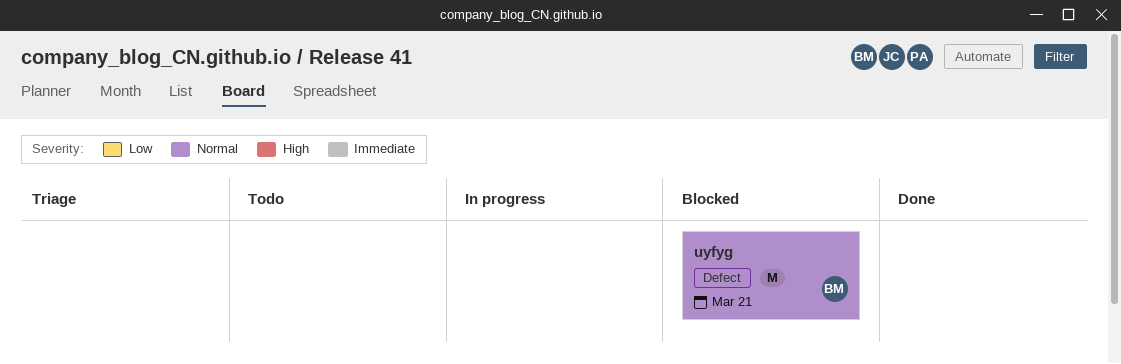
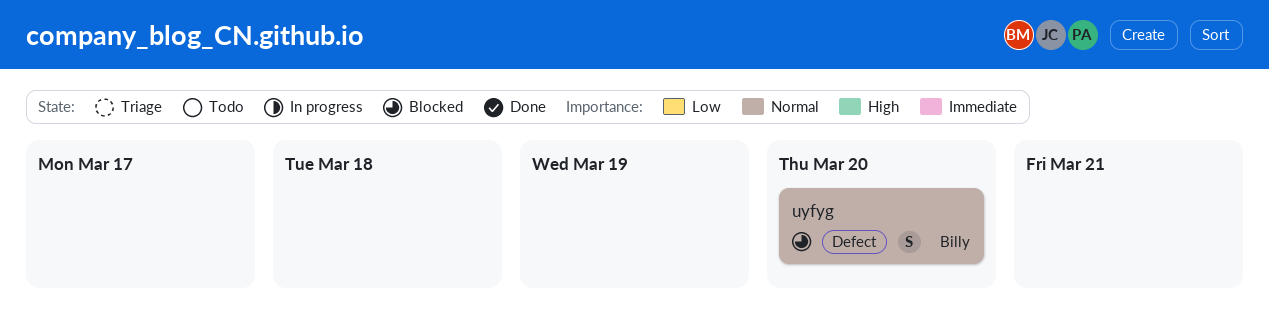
uyfyg, estimate: M -> S
uyfyg, due: Mar 21 -> Mar 20

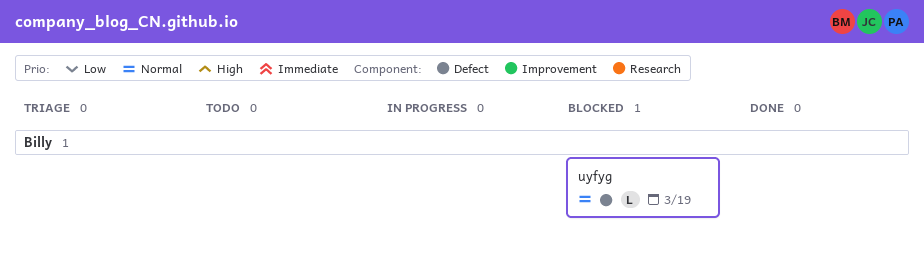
uyfyg, estimate: S -> L
uyfyg, due: Mar 20 -> Mar 19

